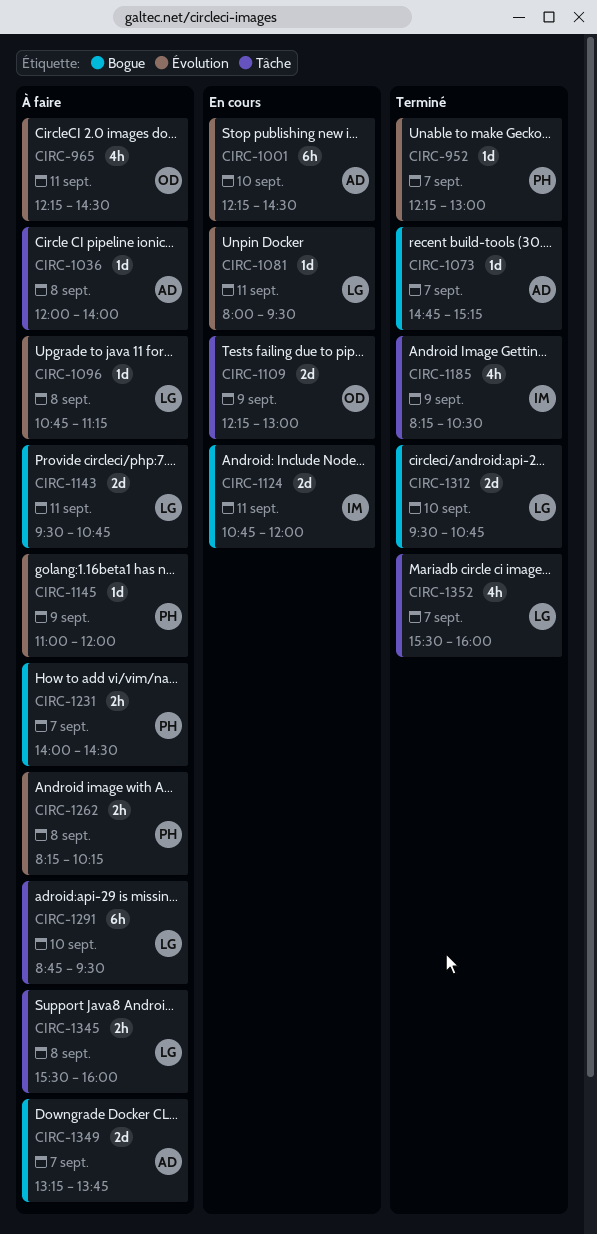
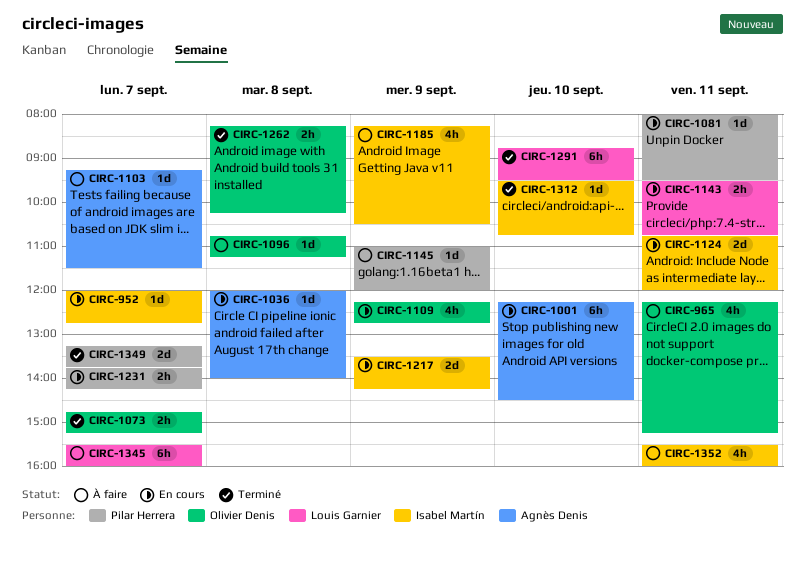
CIRC-952, status: Terminé -> En cours
CIRC-952, owner: Pilar Herrera -> Isabel Martín
CIRC-952, begins: 12:15 -> 12:00
CIRC-952, ends: 13:00 -> 12:45
CIRC-965, ends: 14:30 -> 15:15
CIRC-1036, status: À faire -> En cours
CIRC-1073, owner: Agnès Denis -> Olivier Denis
CIRC-1073, estimate: 1d -> 2h
CIRC-1081, owner: Louis Garnier -> Pilar Herrera
CIRC-1096, owner: Louis Garnier -> Olivier Denis
CIRC-1103: none -> present
CIRC-1109, estimate: 2d -> 4h
CIRC-1109, ends: 13:00 -> 12:45
CIRC-1143, status: À faire -> En cours
CIRC-1143, estimate: 2d -> 2h
CIRC-1185, status: Terminé -> À faire
CIRC-1217: none -> present
CIRC-1231, status: À faire -> En cours
CIRC-1231, begins: 14:00 -> 13:45
CIRC-1231, ends: 14:30 -> 14:15
CIRC-1262, status: À faire -> Terminé
CIRC-1262, owner: Pilar Herrera -> Olivier Denis
CIRC-1291, status: À faire -> Terminé
CIRC-1312, owner: Louis Garnier -> Isabel Martín
CIRC-1312, estimate: 2d -> 1d
CIRC-1345, estimate: 2h -> 6h
CIRC-1345, day: Sep 8 -> Sep 7
CIRC-1349, status: À faire -> Terminé
CIRC-1349, owner: Agnès Denis -> Pilar Herrera
CIRC-1352, status: Terminé -> À faire
CIRC-1352, owner: Louis Garnier -> Isabel Martín
CIRC-1352, day: Sep 7 -> Sep 11

